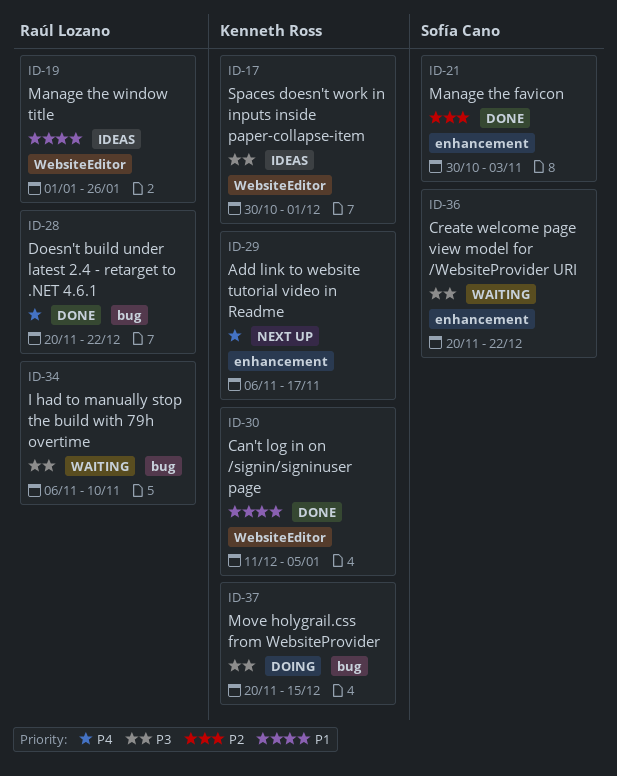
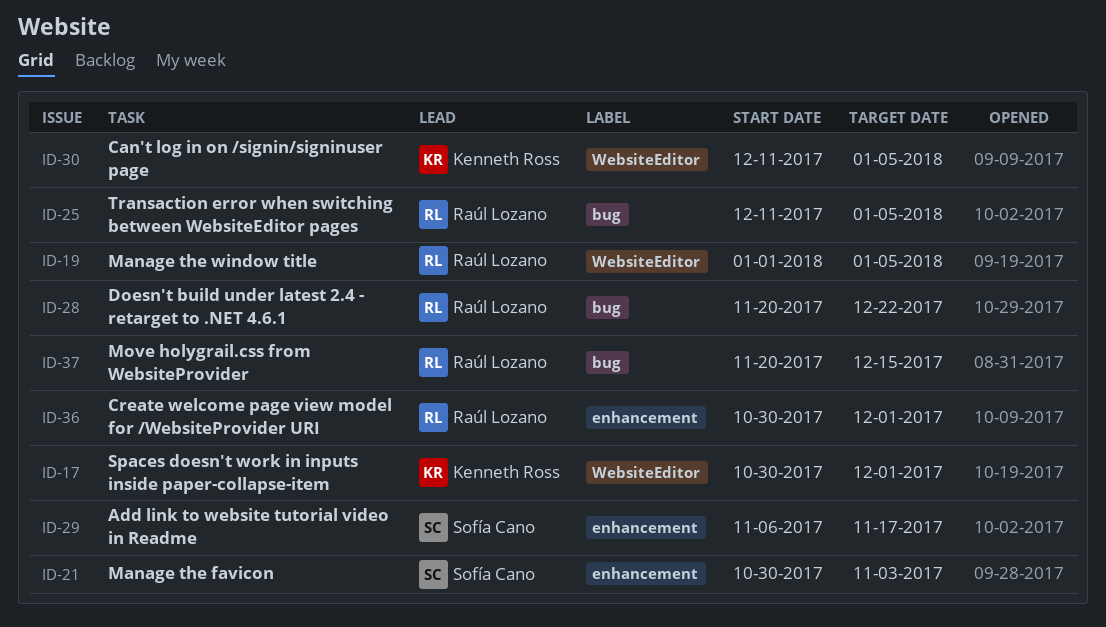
ID-19, due: Jan 26 -> Jan 5
ID-25: none -> present
ID-29, owner: Kenneth Ross -> Sofía Cano
ID-34: present -> none
ID-36, owner: Sofía Cano -> Raúl Lozano
ID-36, start: Nov 20 -> Oct 30
ID-36, due: Dec 22 -> Dec 1
ID-37, owner: Kenneth Ross -> Raúl Lozano

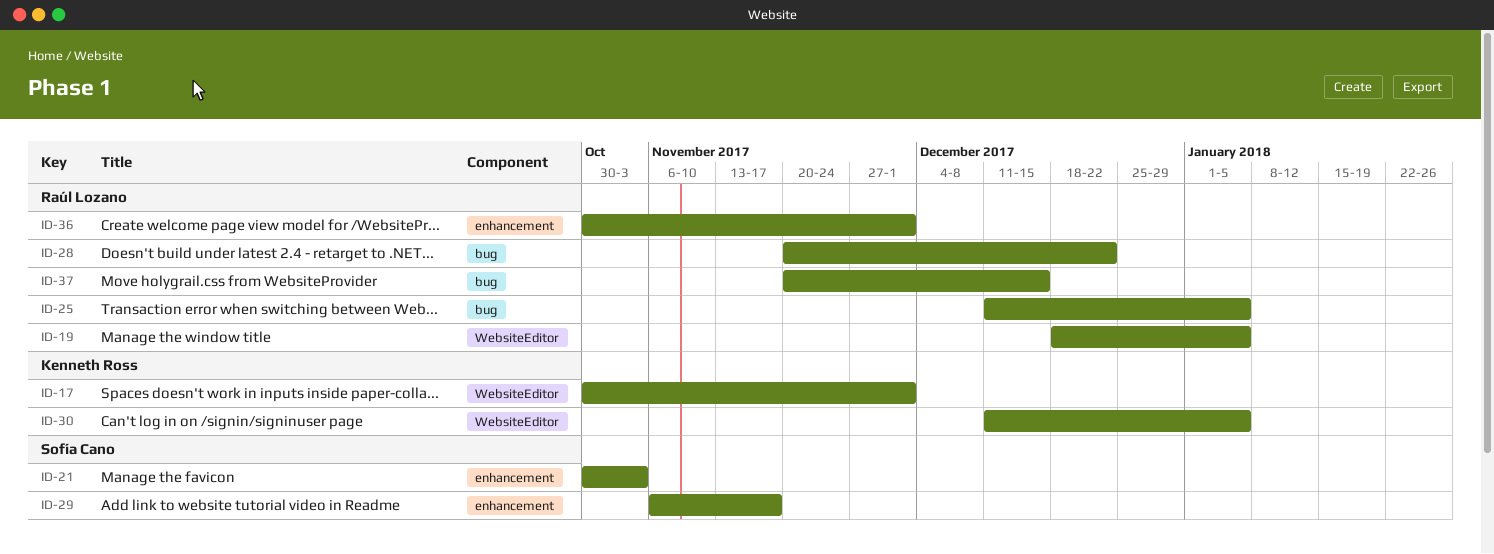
ID-19, start: Jan 1 -> Dec 18

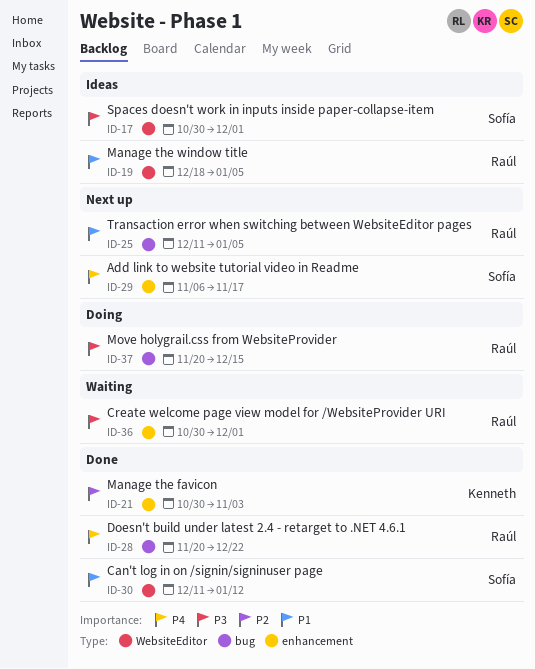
ID-17, owner: Kenneth Ross -> Sofía Cano
ID-21, owner: Sofía Cano -> Kenneth Ross
ID-30, owner: Kenneth Ross -> Sofía Cano
ID-30, due: Jan 5 -> Jan 12

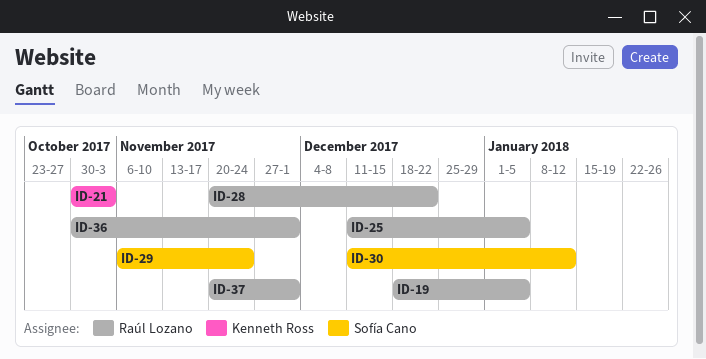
ID-17: present -> none
ID-29, due: Nov 17 -> Nov 24
ID-37, due: Dec 15 -> Dec 1

